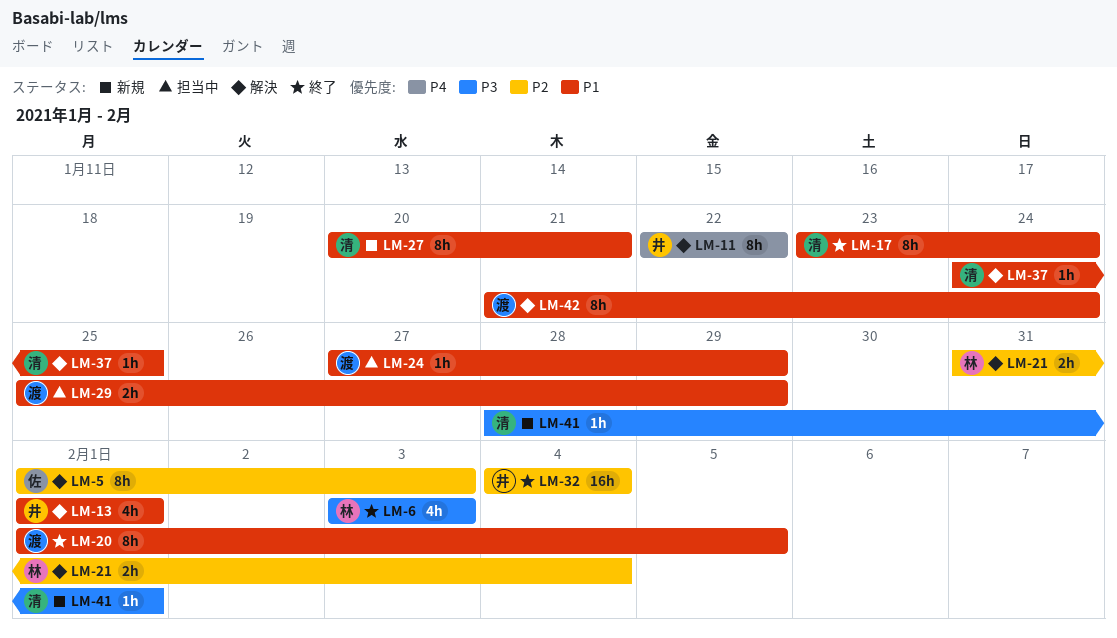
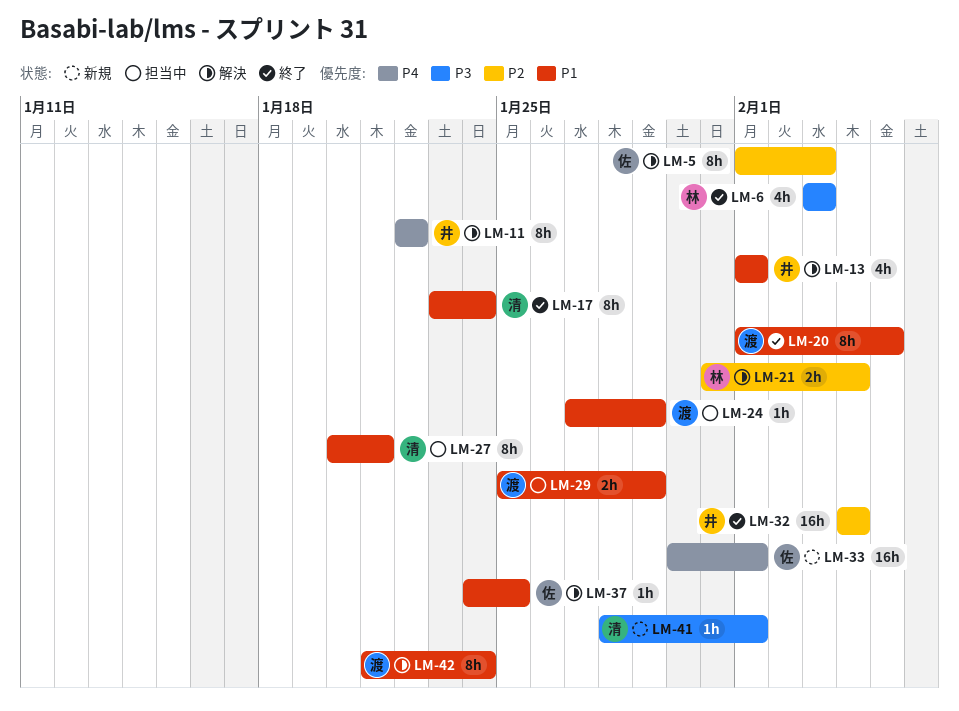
LM-27, status: 新規 -> 担当中
LM-33: none -> present
LM-37, owner: 清 -> 佐

